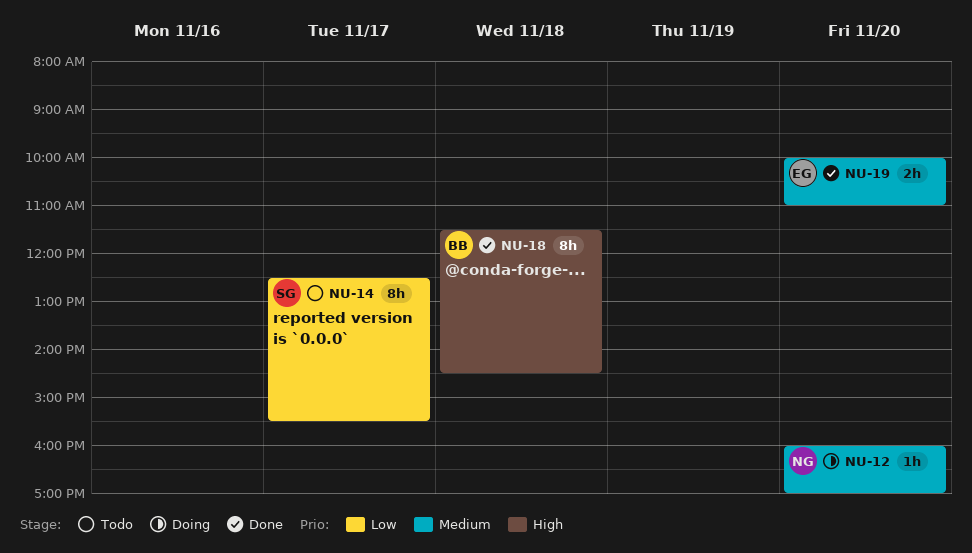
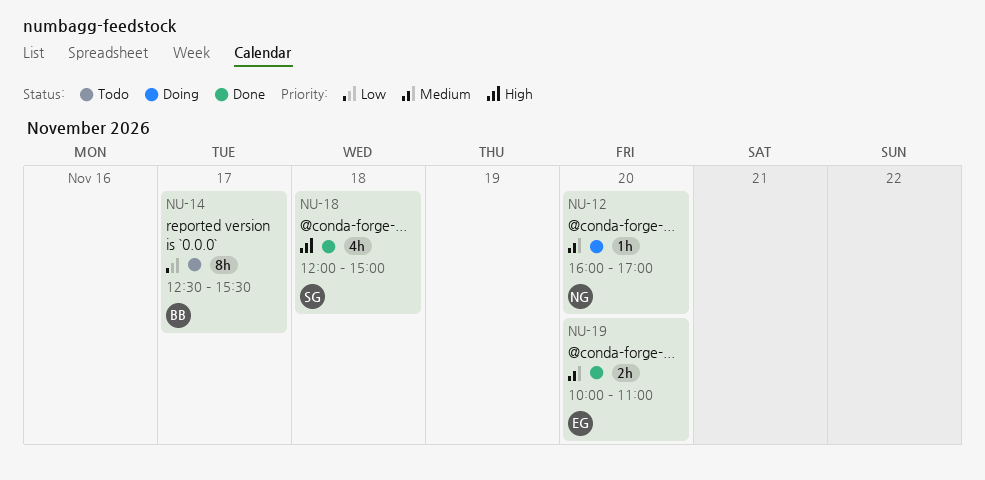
NU-14, owner: SG -> BB
NU-18, owner: BB -> SG
NU-18, estimate: 8h -> 4h
NU-18, begins: 11:30 -> 12:00
NU-18, ends: 14:30 -> 15:00

